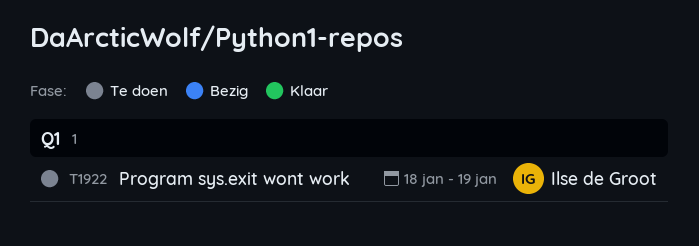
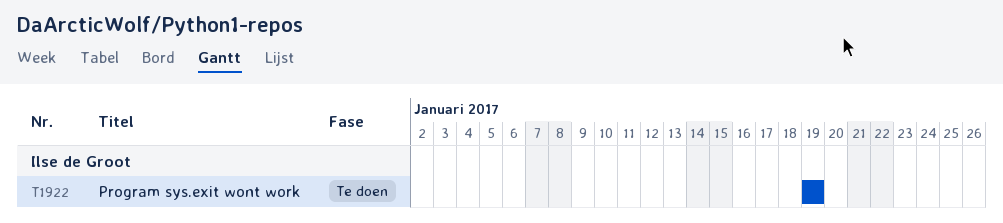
T1922, start: Jan 18 -> Jan 19

